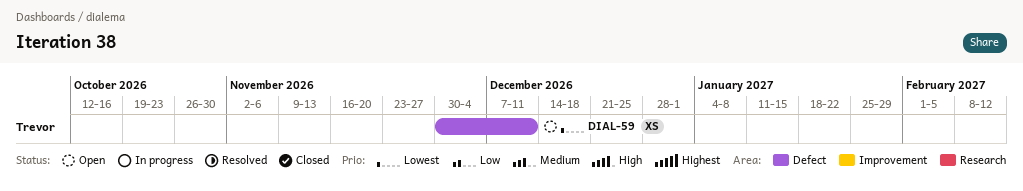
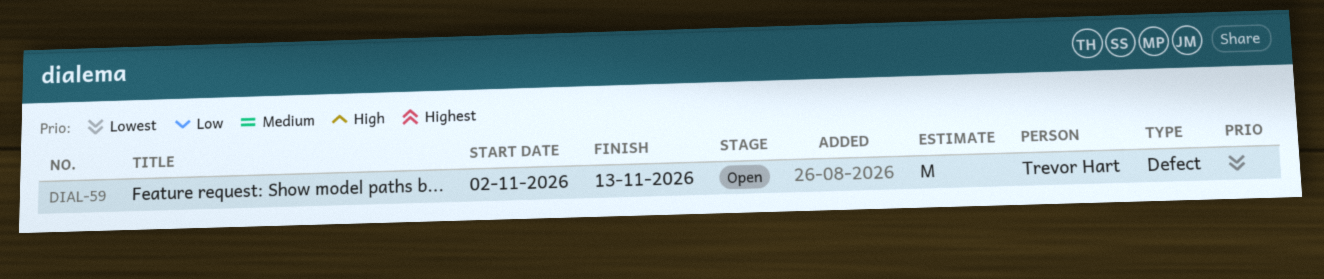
DIAL-59, estimate: XS -> M
DIAL-59, start: Nov 30 -> Nov 2
DIAL-59, due: Dec 11 -> Nov 13

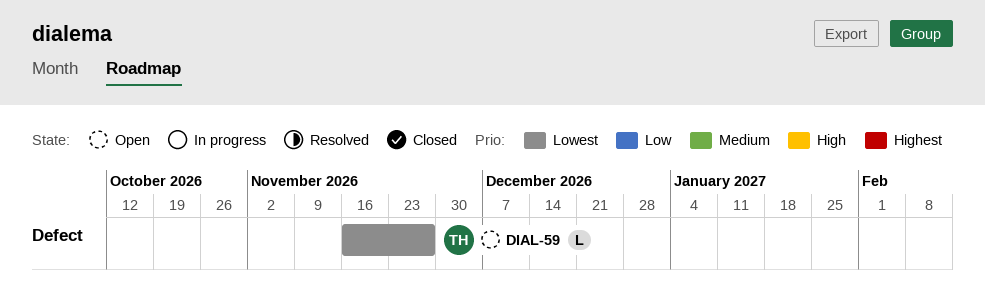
DIAL-59, estimate: M -> L
DIAL-59, start: Nov 2 -> Nov 16
DIAL-59, due: Nov 13 -> Nov 27

